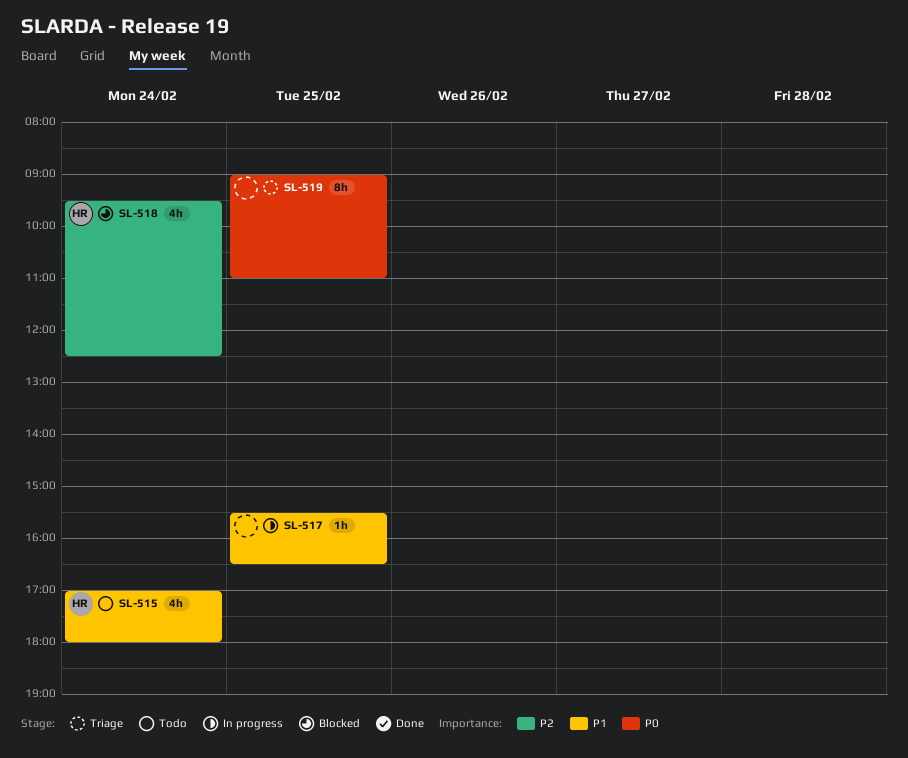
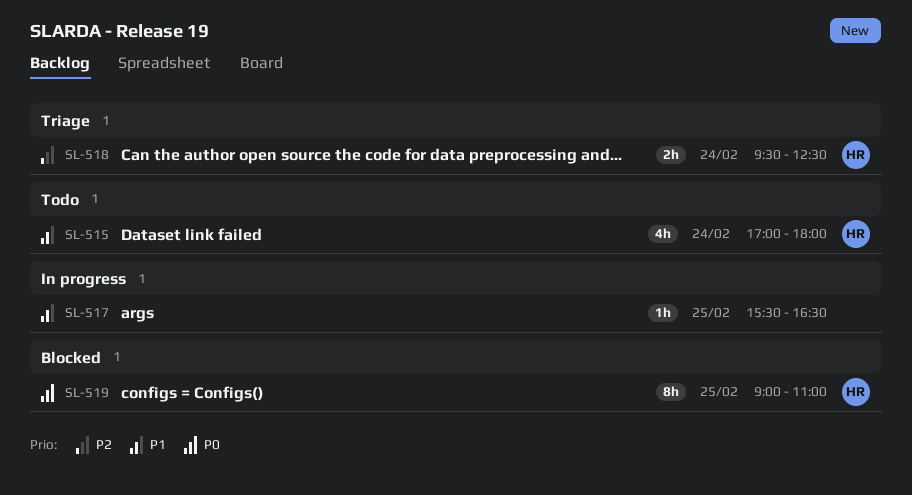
SL-518, status: Blocked -> Triage
SL-518, estimate: 4h -> 2h
SL-519, status: Triage -> Blocked
SL-519, owner: none -> HR

